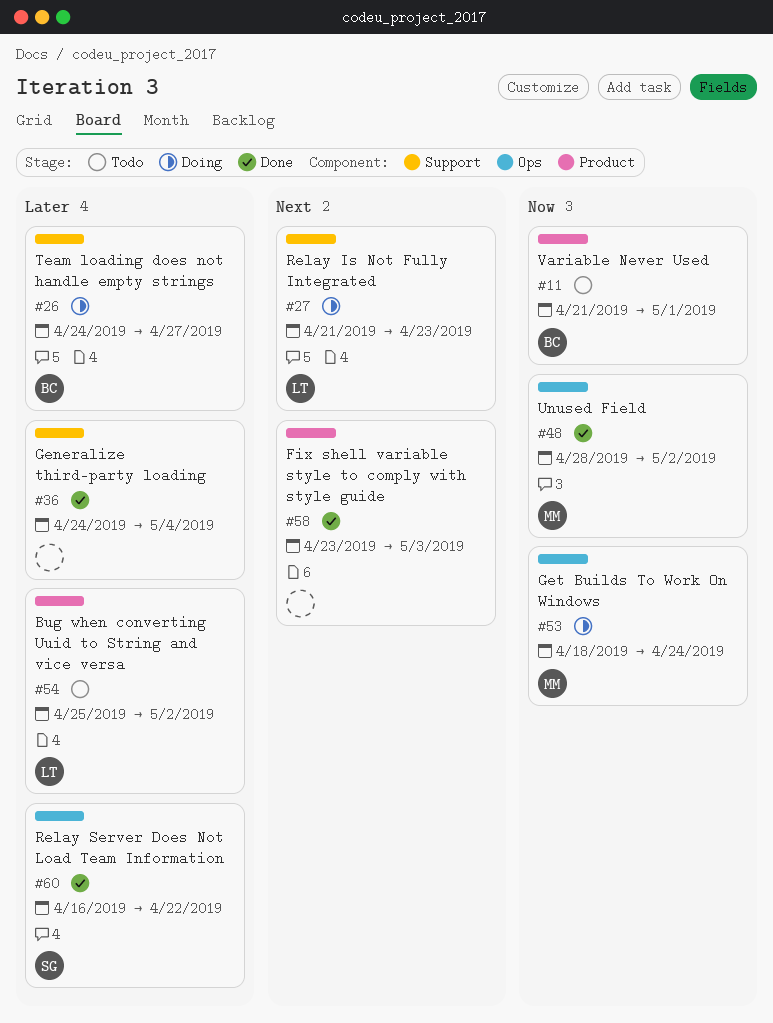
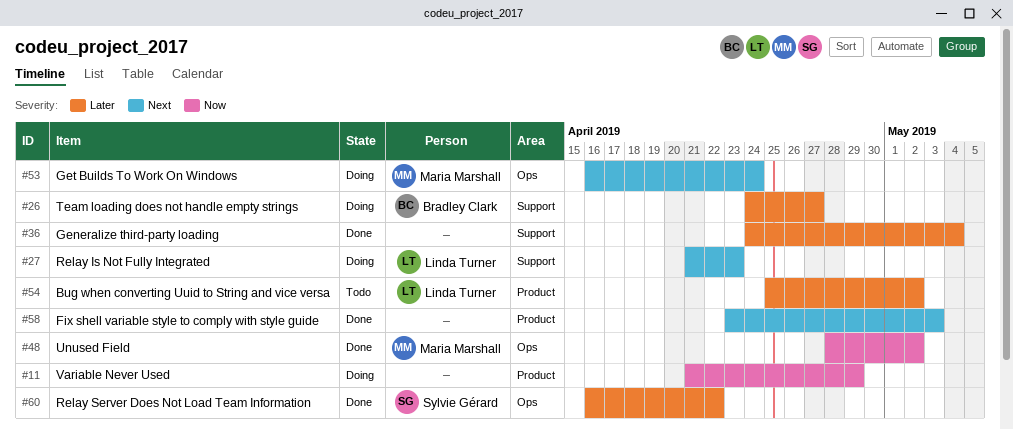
#11, status: Todo -> Doing
#11, owner: Bradley Clark -> none
#11, due: May 1 -> Apr 29
#53, priority: Now -> Next
#53, start: Apr 18 -> Apr 16

